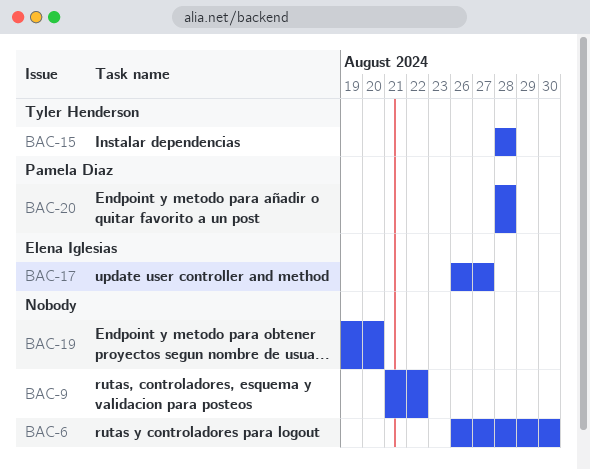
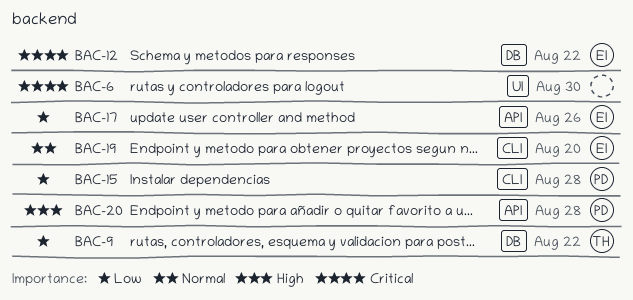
BAC-9, owner: none -> Tyler Henderson
BAC-12: none -> present
BAC-15, owner: Tyler Henderson -> Pamela Diaz
BAC-17, due: Aug 27 -> Aug 26
BAC-19, owner: none -> Elena Iglesias

